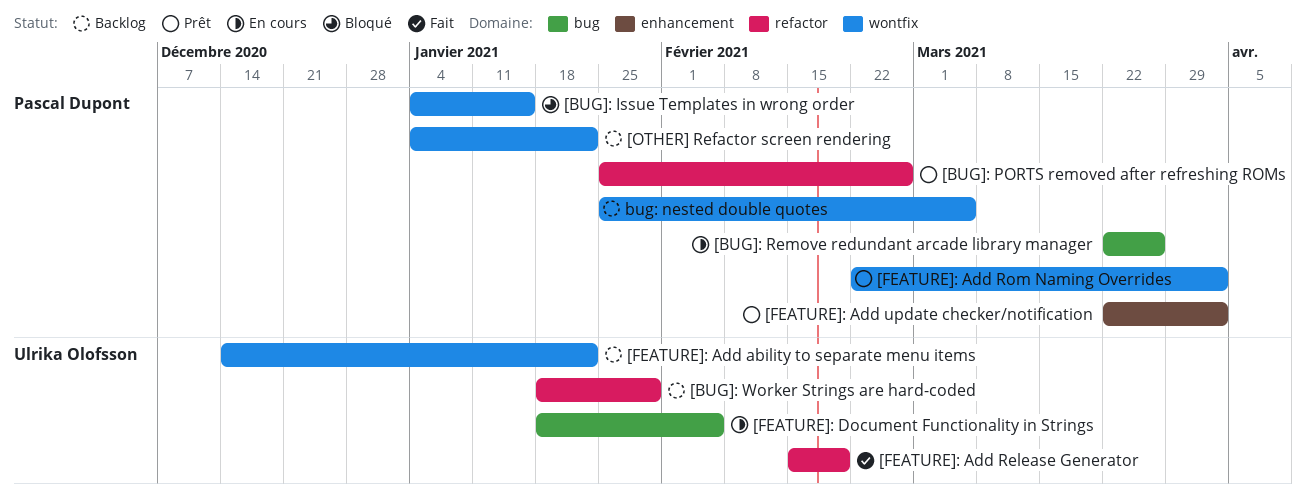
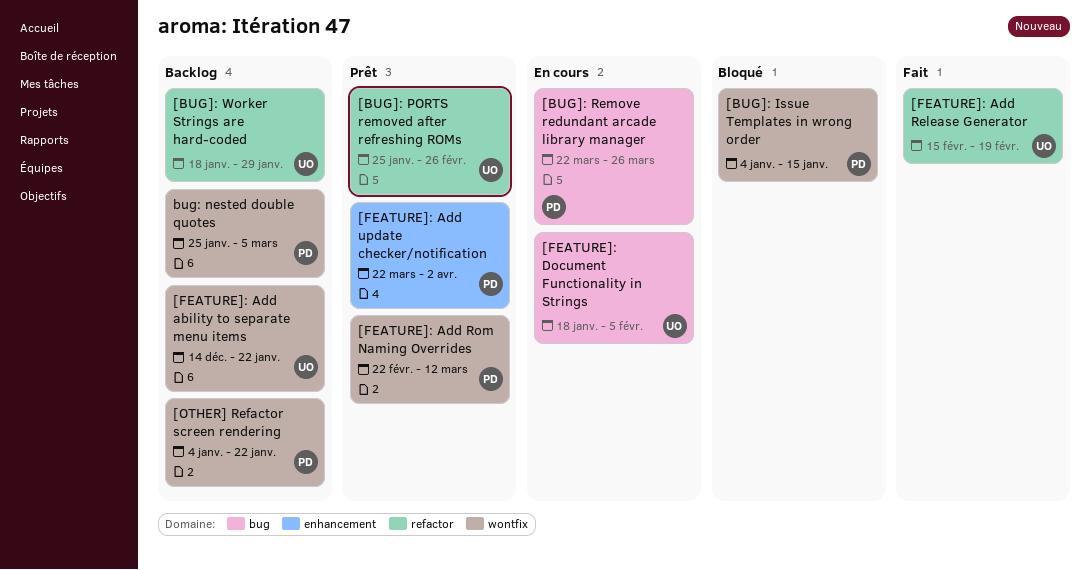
[BUG]: PORTS removed after refreshing ROMs, owner: Pascal Dupont -> Ulrika Olofsson
[FEATURE]: Add Rom Naming Overrides, due: Apr 2 -> Mar 12

